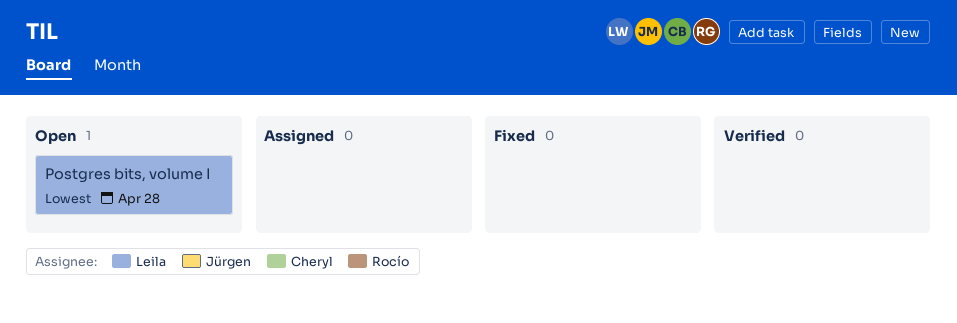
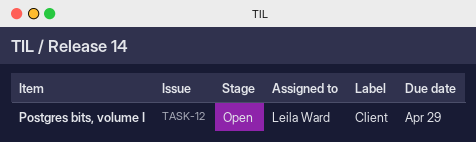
Postgres bits, volume I, due: Apr 28 -> Apr 29

